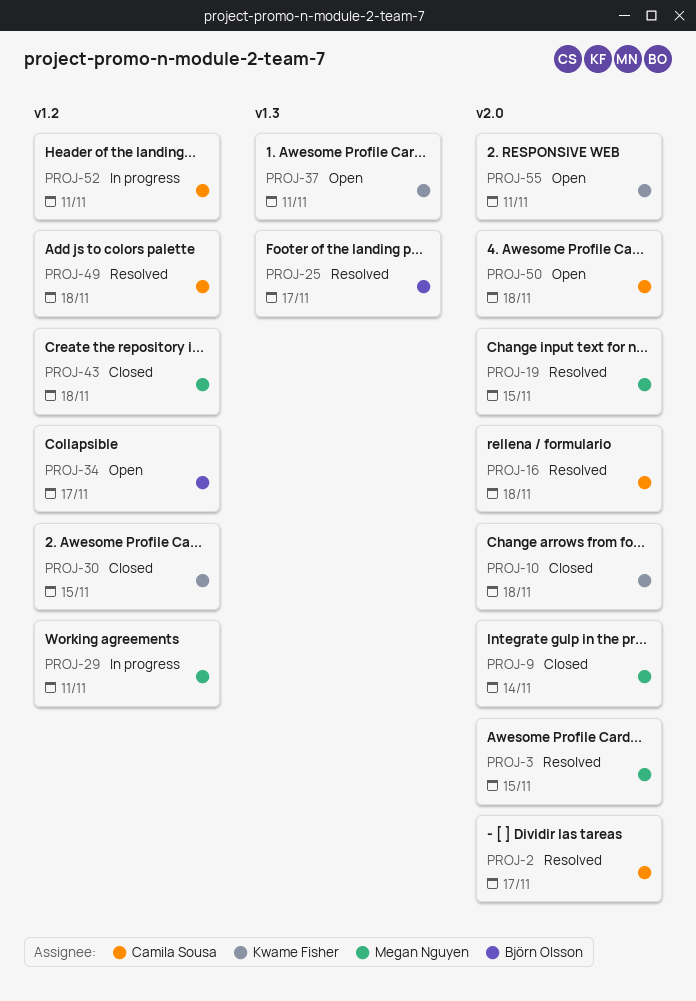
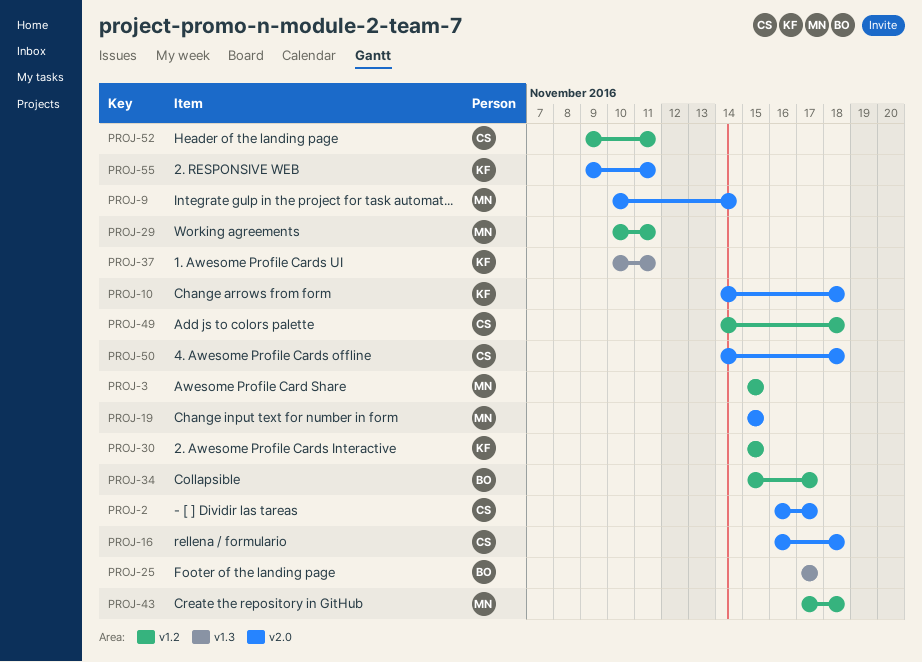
PROJ-3, label: v2.0 -> v1.2

